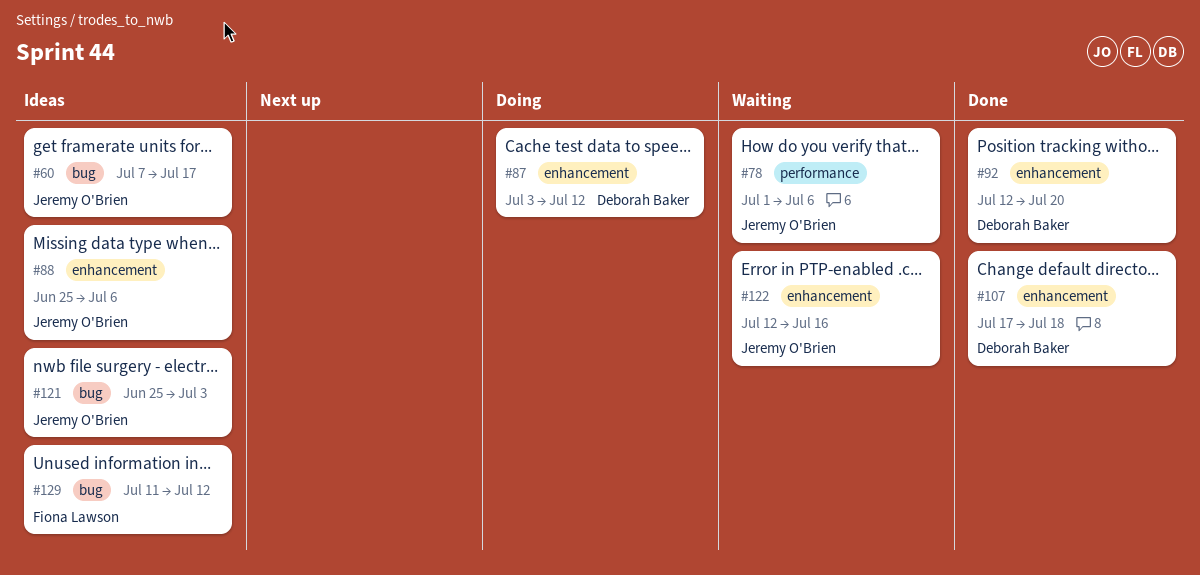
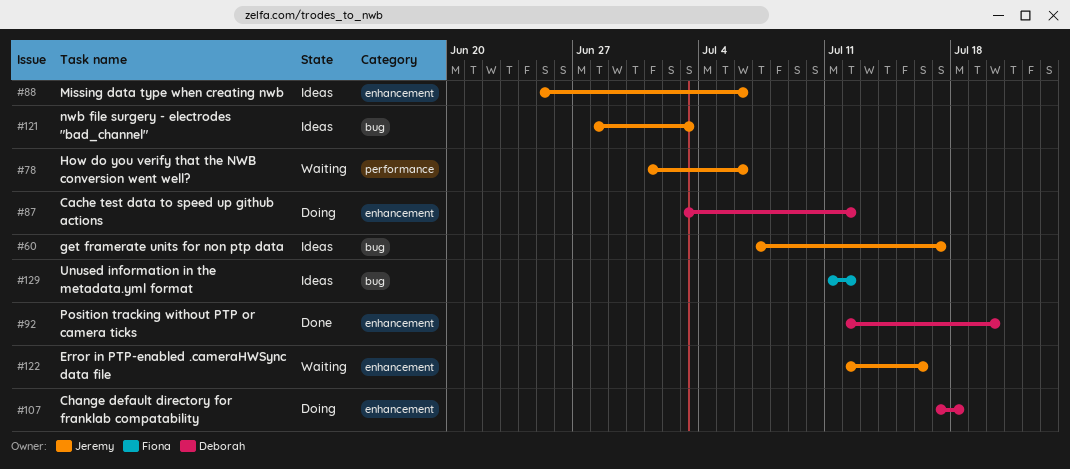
#107, status: Done -> Doing
#121, start: Jun 25 -> Jun 28

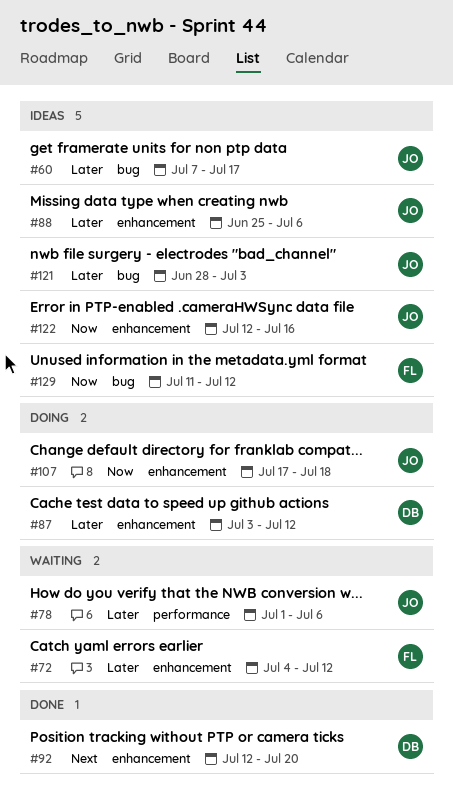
#72: none -> present
#107, owner: Deborah -> Jeremy
#122, status: Waiting -> Ideas

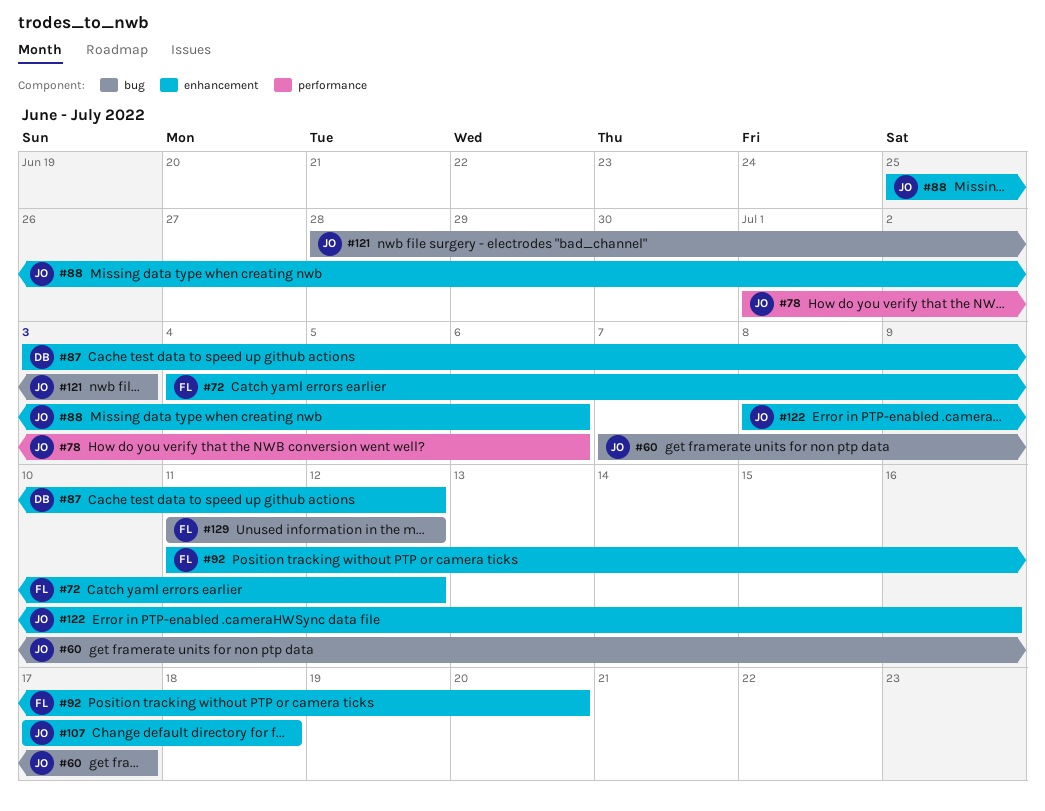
#92, owner: DB -> FL
#92, start: Jul 12 -> Jul 11
#122, start: Jul 12 -> Jul 8

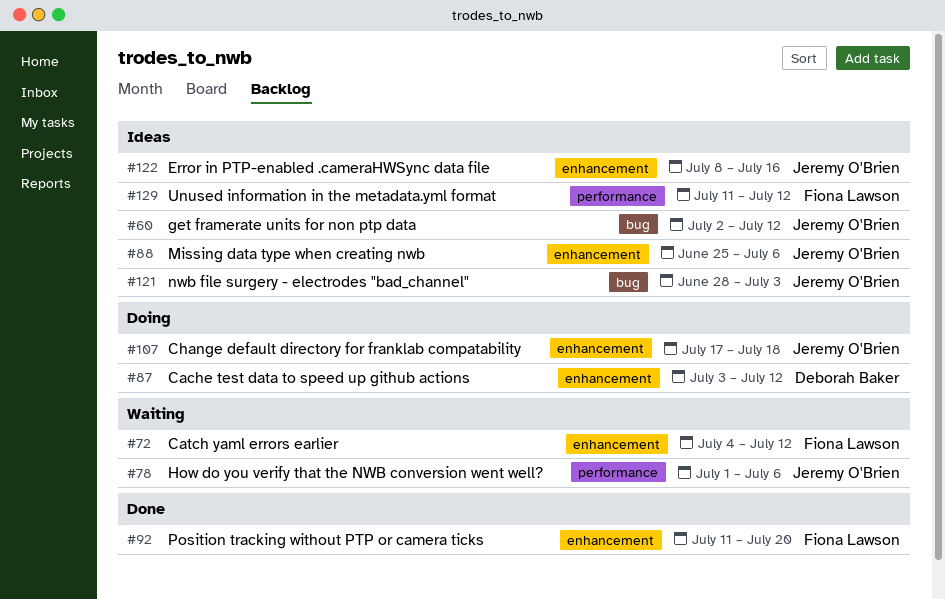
#60, start: Jul 7 -> Jul 2
#60, due: Jul 17 -> Jul 12
#129, label: bug -> performance

